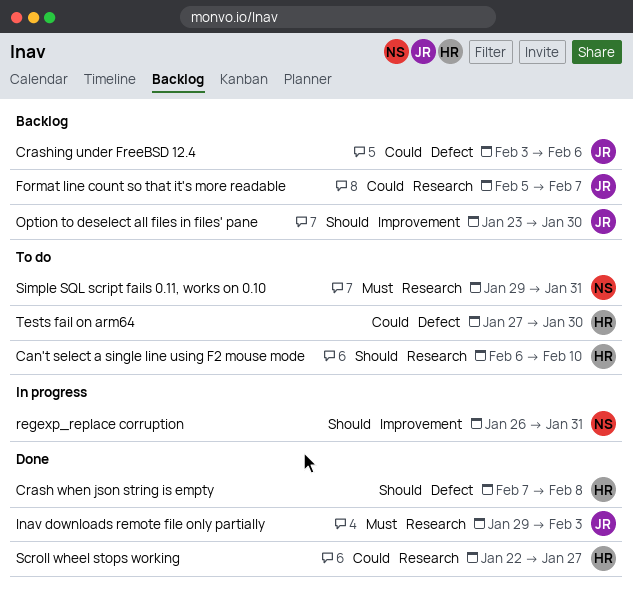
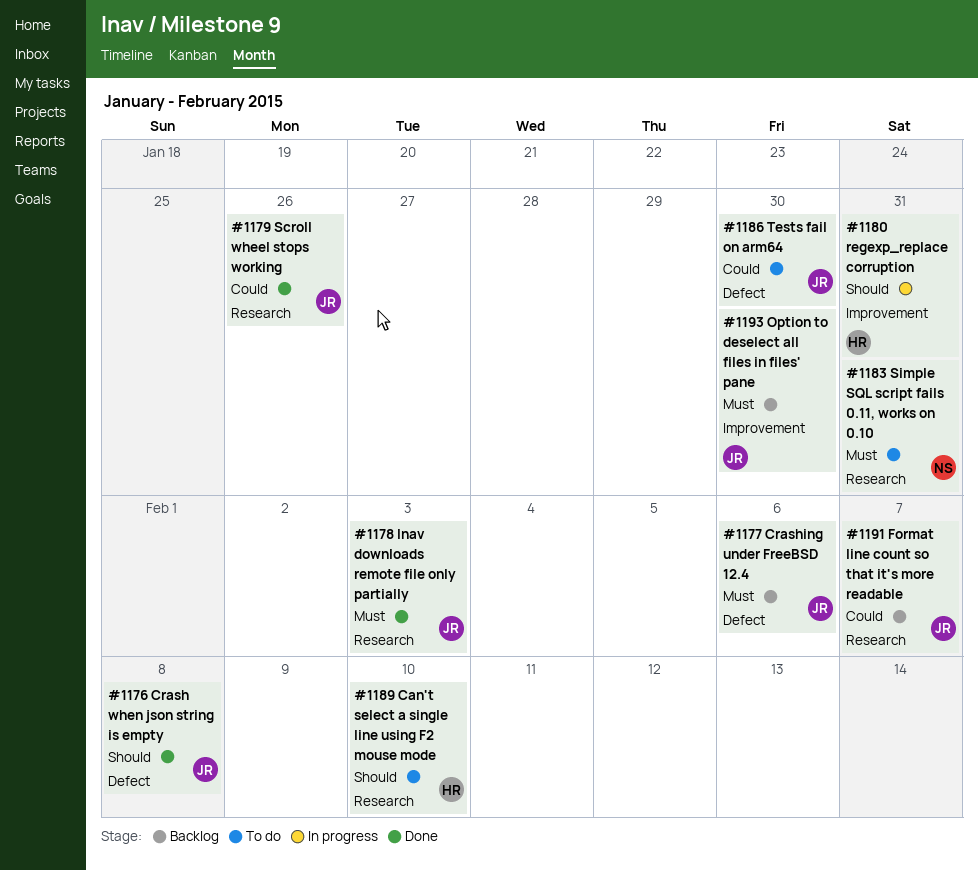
Crash when json string is empty, owner: HR -> JR
Crashing under FreeBSD 12.4, priority: Could -> Must
Option to deselect all files in files' pane, priority: Should -> Must
regexp_replace corruption, owner: NS -> HR
Scroll wheel stops working, owner: HR -> JR
Scroll wheel stops working, due: Jan 27 -> Jan 26
Tests fail on arm64, owner: HR -> JR

